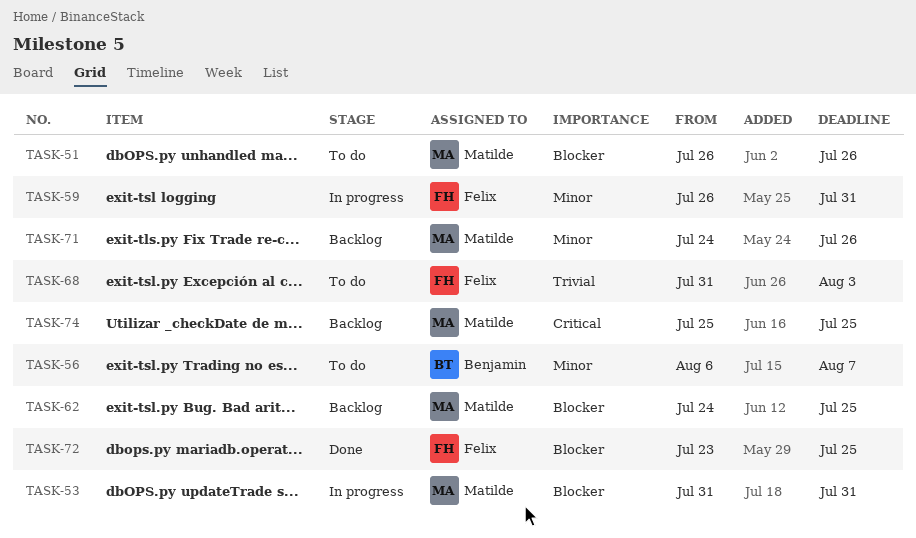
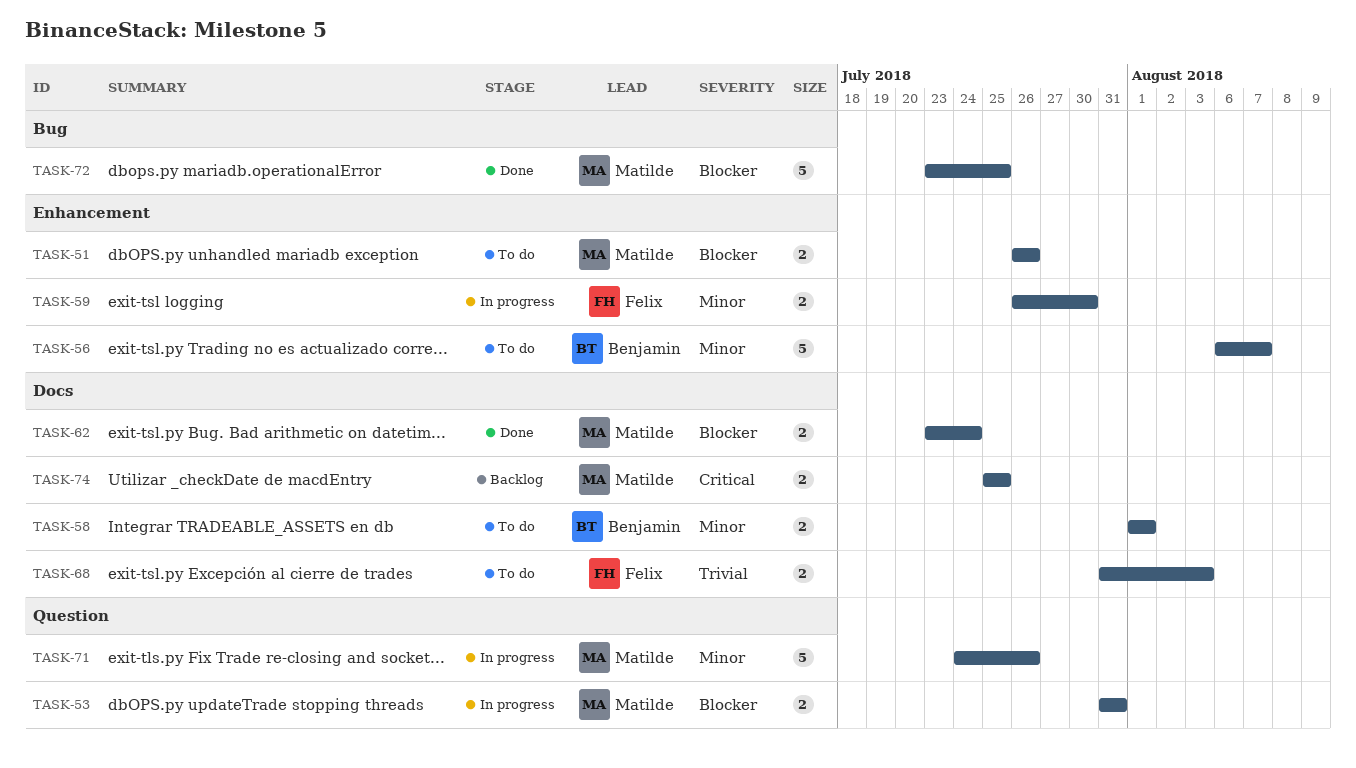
TASK-58: none -> present
TASK-59, due: Jul 31 -> Jul 30
TASK-62, status: Backlog -> Done
TASK-62, start: Jul 24 -> Jul 23
TASK-62, due: Jul 25 -> Jul 24
TASK-71, status: Backlog -> In progress
TASK-72, owner: Felix -> Matilde

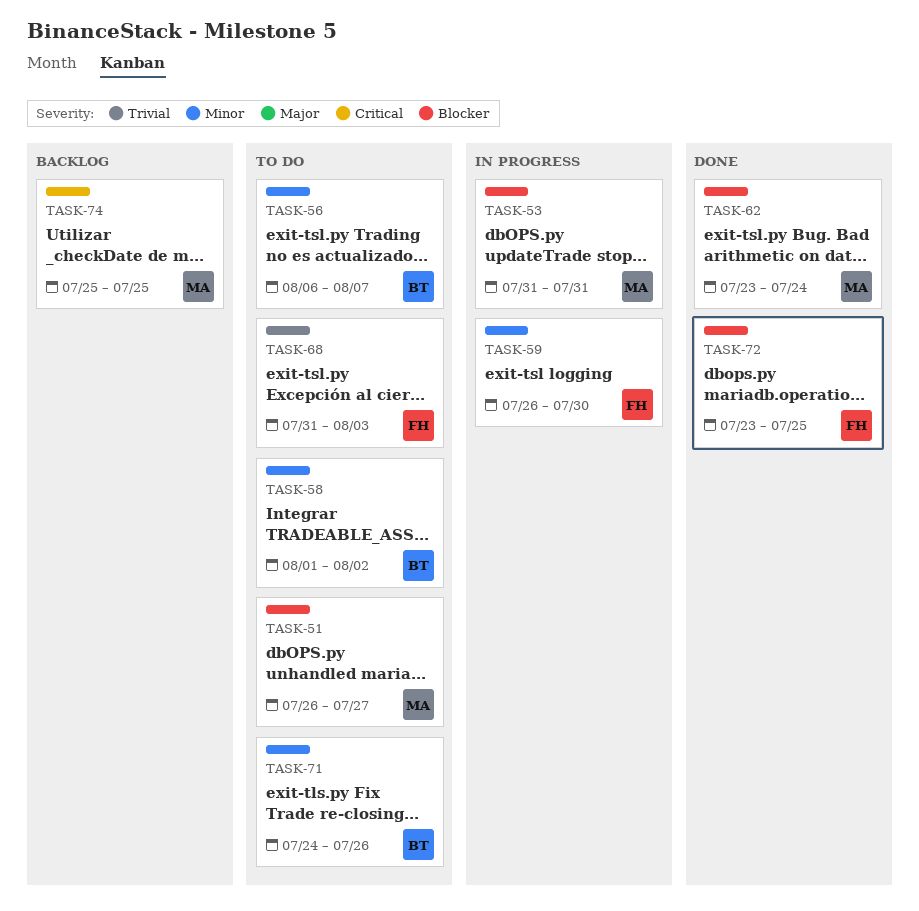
TASK-51, due: Jul 26 -> Jul 27
TASK-58, due: Aug 1 -> Aug 2
TASK-71, status: In progress -> To do
TASK-71, owner: Matilde -> Benjamin
TASK-72, owner: Matilde -> Felix

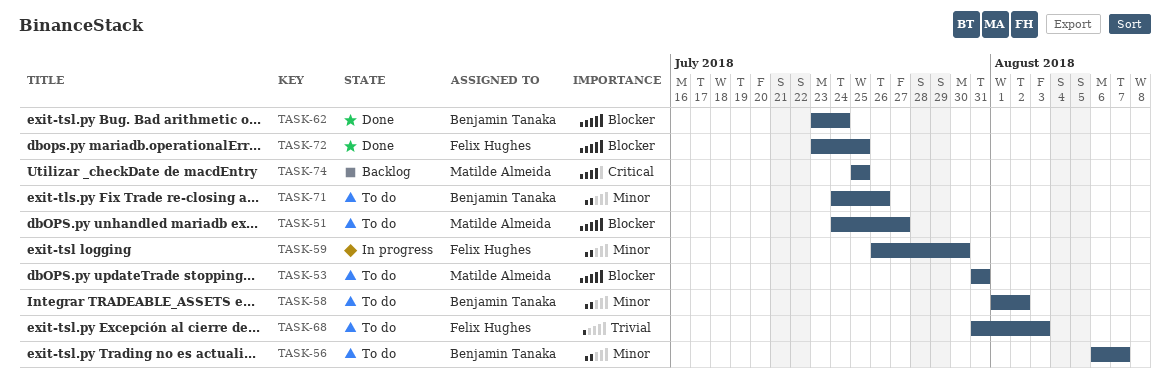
TASK-51, start: Jul 26 -> Jul 24
TASK-53, status: In progress -> To do
TASK-62, owner: Matilde Almeida -> Benjamin Tanaka

